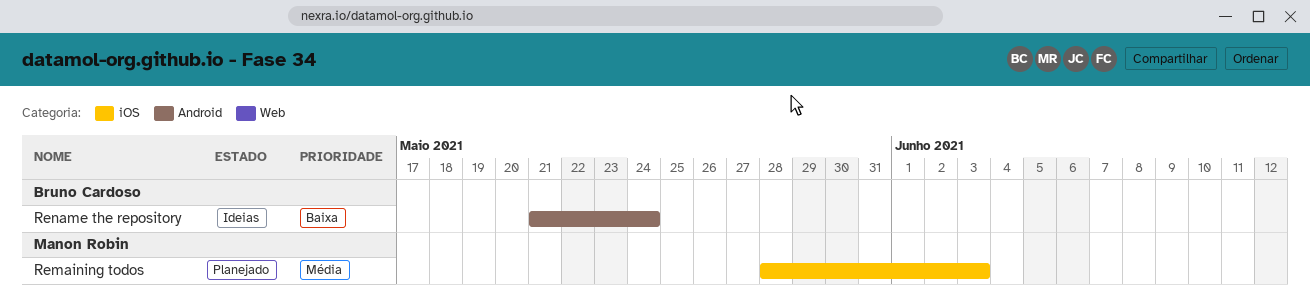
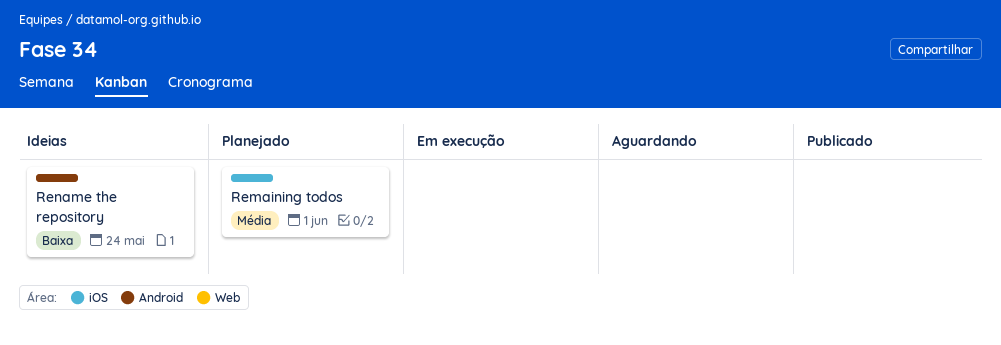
Remaining todos, due: Jun 3 -> Jun 1

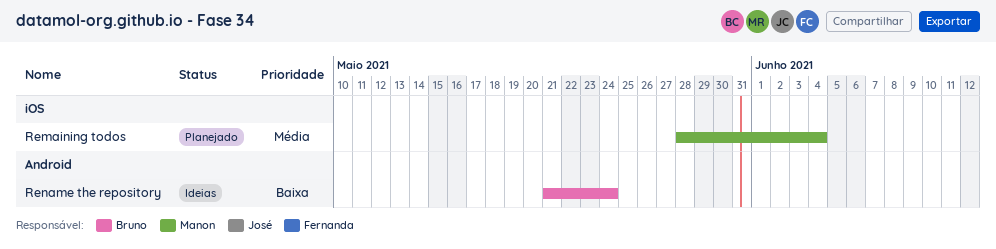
Remaining todos, due: Jun 1 -> Jun 4

